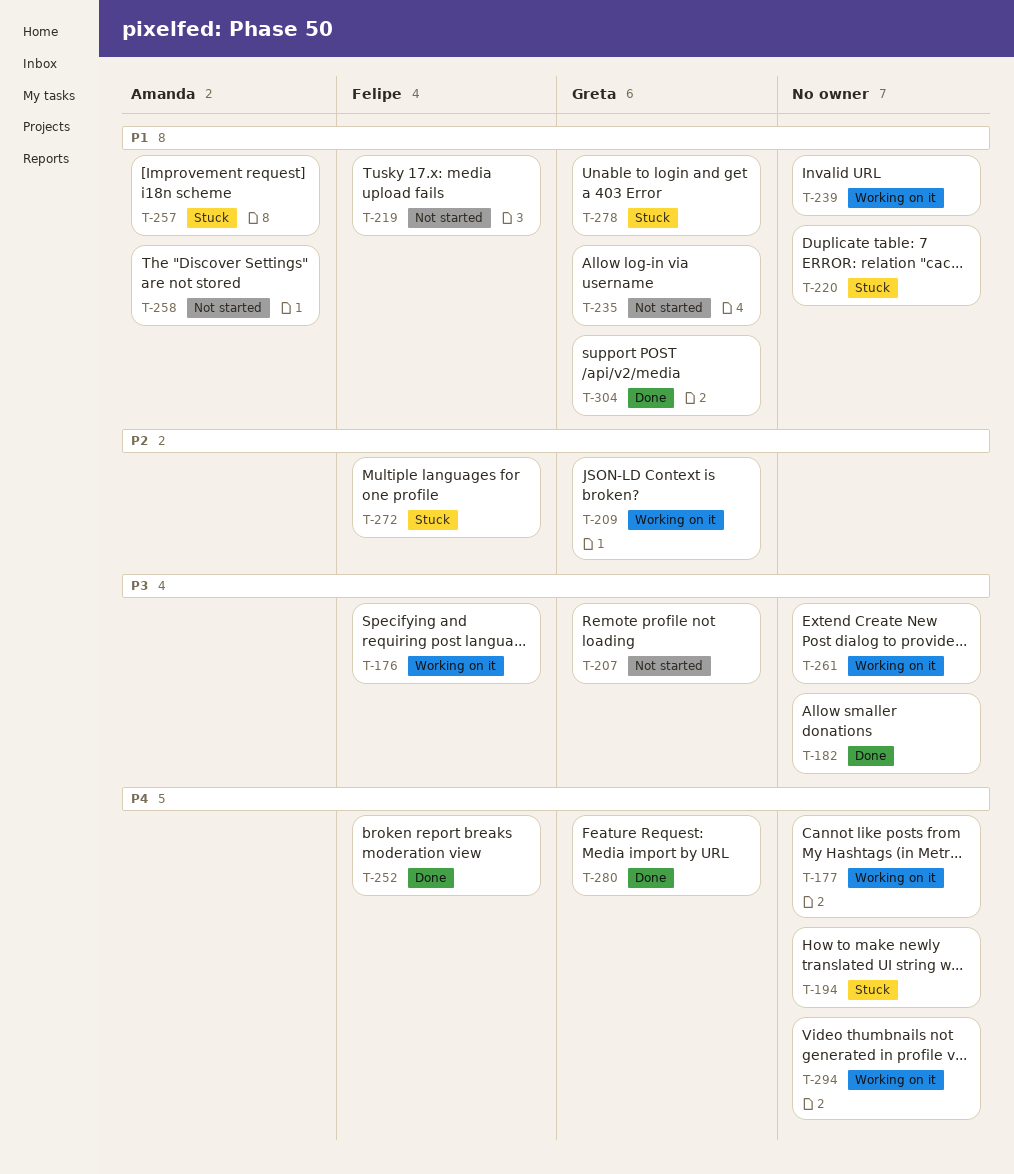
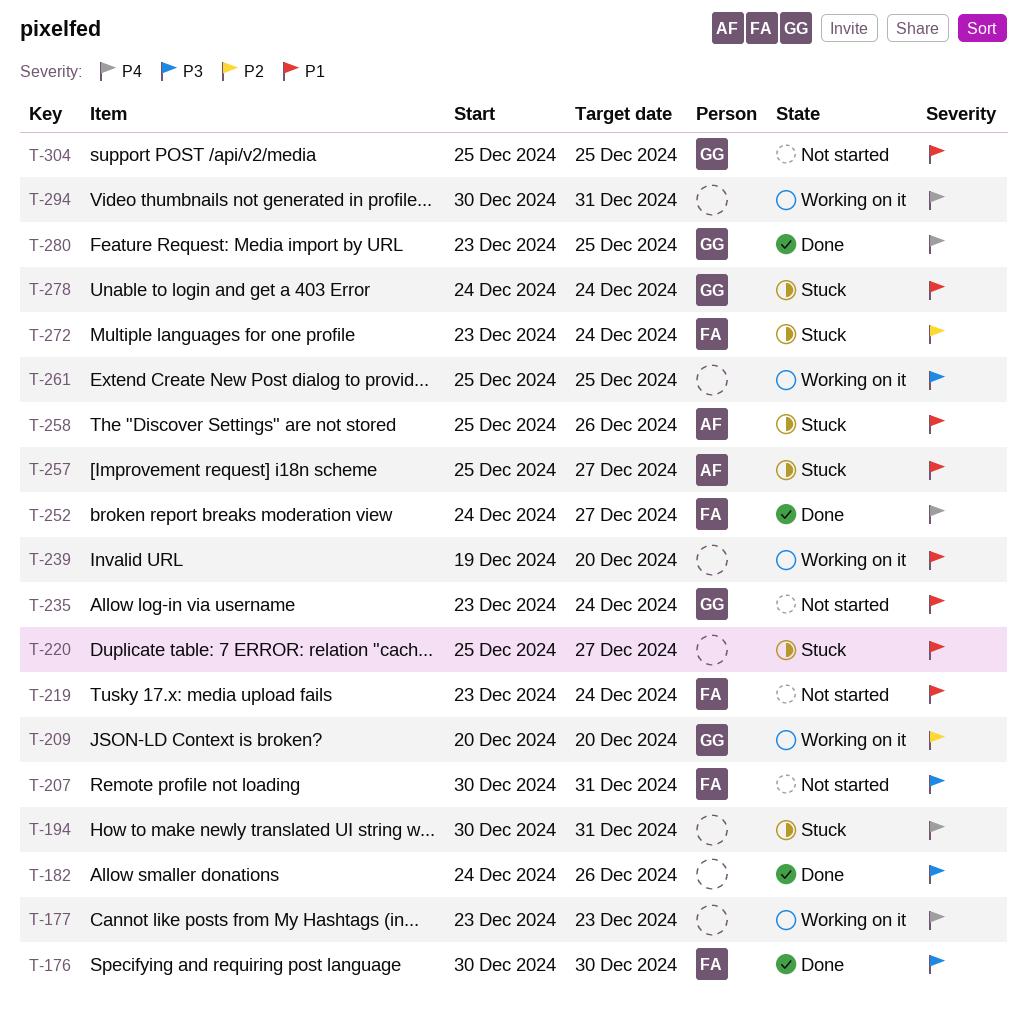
T-176, status: Working on it -> Done
T-207, owner: Greta -> Felipe
T-258, status: Not started -> Stuck
T-304, status: Done -> Not started

